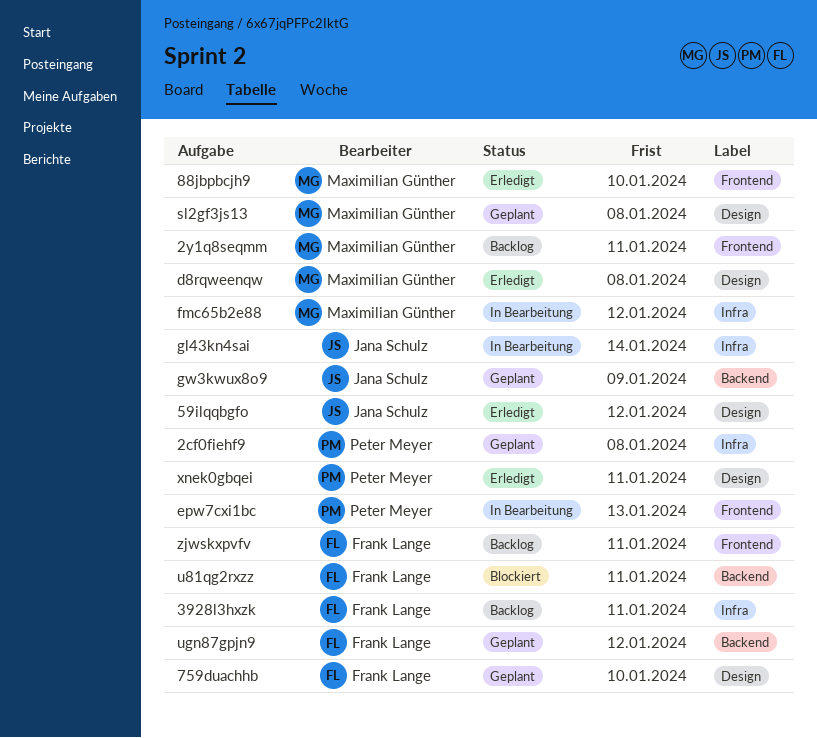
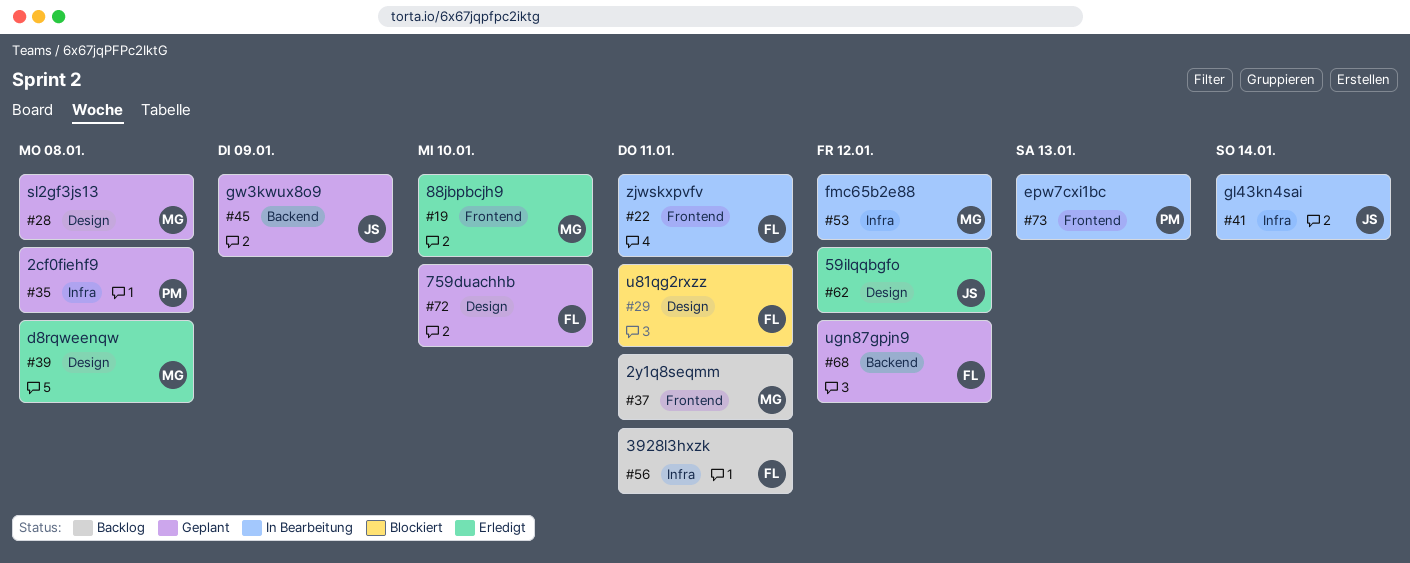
u81qg2rxzz, label: Backend -> Design
xnek0gbqei: present -> none
zjwskxpvfv, status: Backlog -> In Bearbeitung

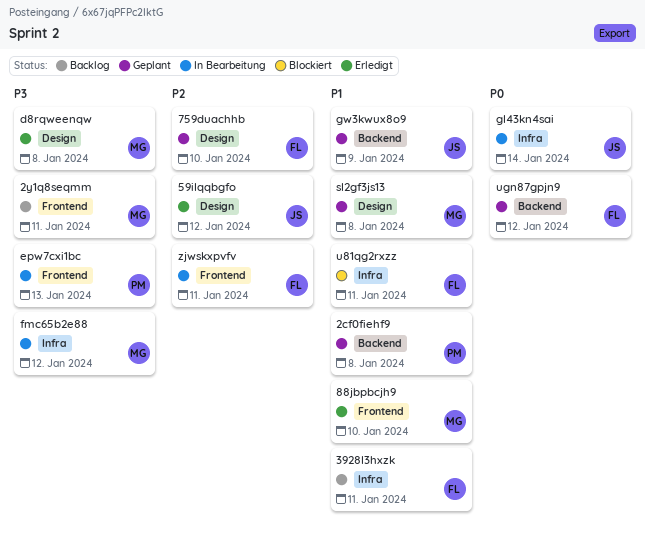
2cf0fiehf9, label: Infra -> Backend
u81qg2rxzz, label: Design -> Infra

